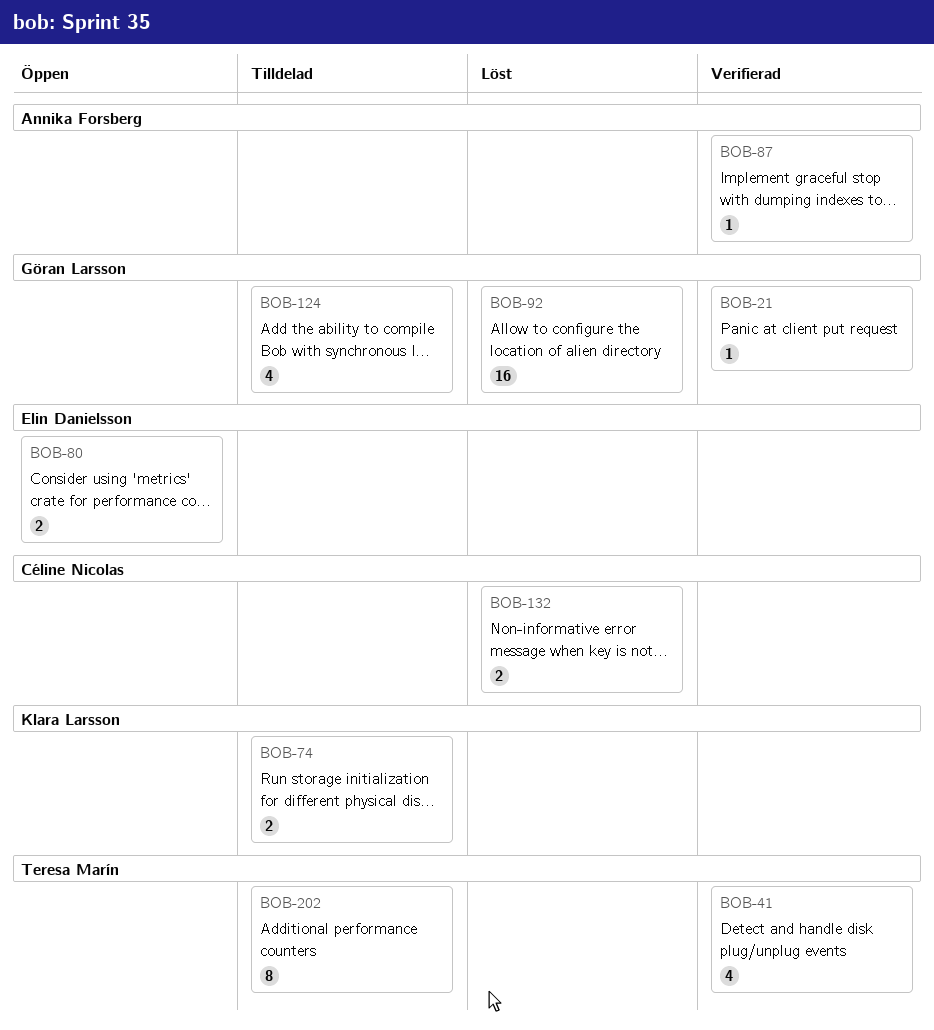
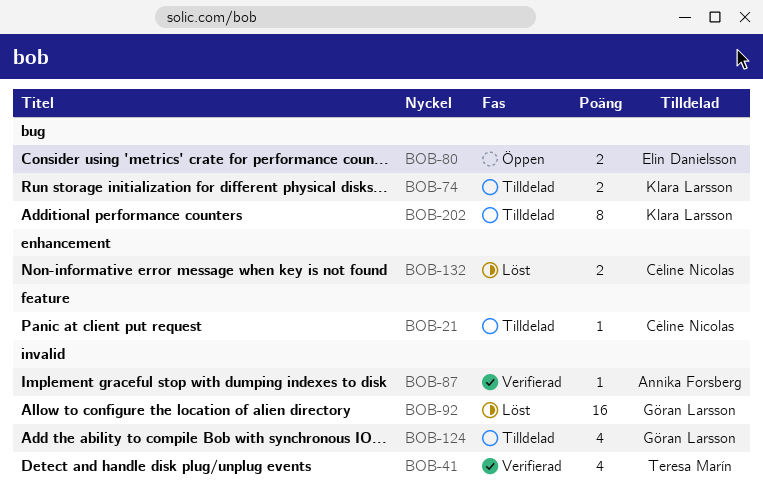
BOB-21, status: Verifierad -> Tilldelad
BOB-21, owner: Göran Larsson -> Céline Nicolas
BOB-202, owner: Teresa Marín -> Klara Larsson

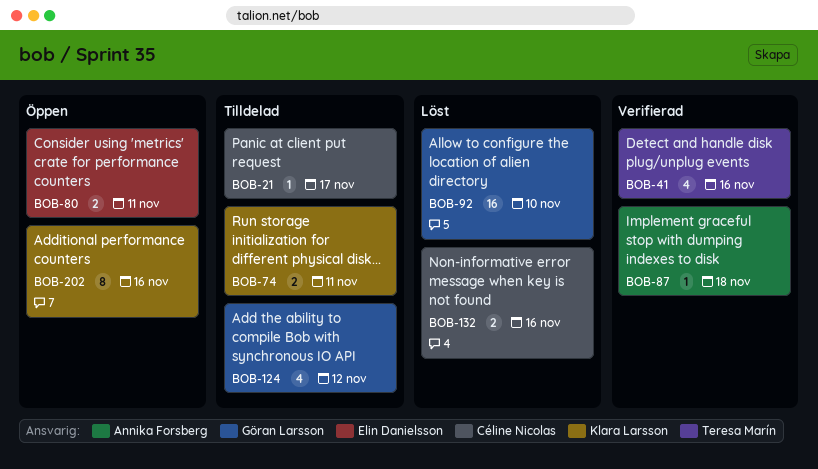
BOB-202, status: Tilldelad -> Öppen

